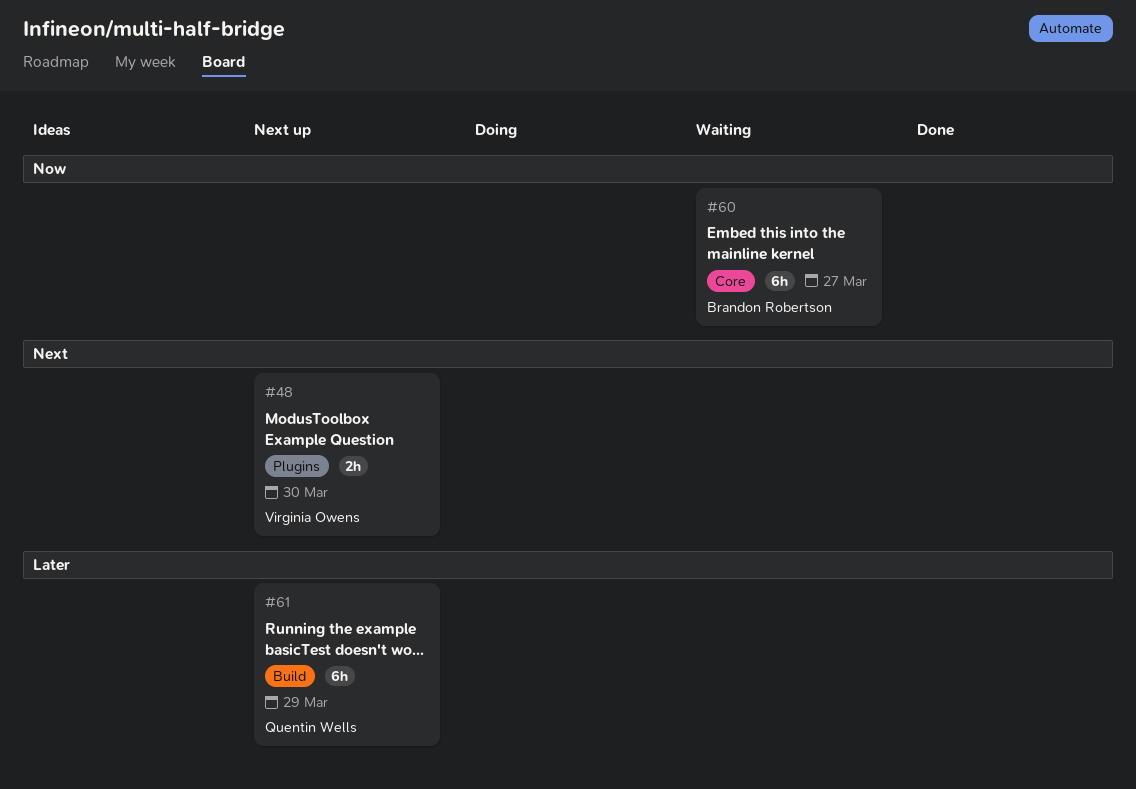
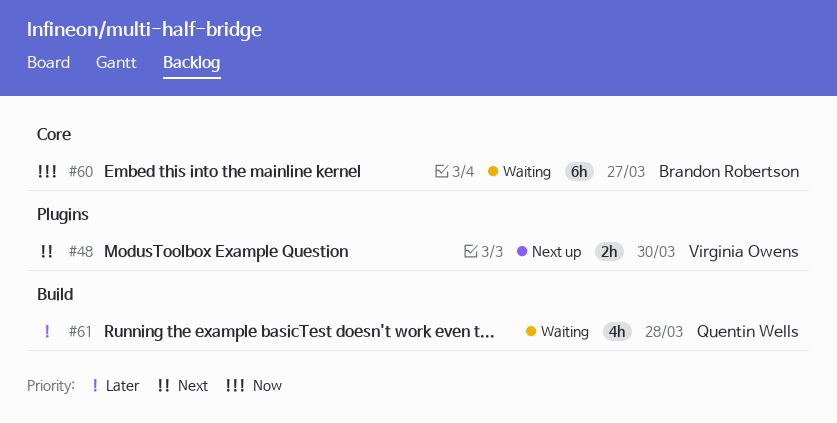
#61, status: Next up -> Waiting
#61, estimate: 6h -> 4h
#61, due: Mar 29 -> Mar 28

